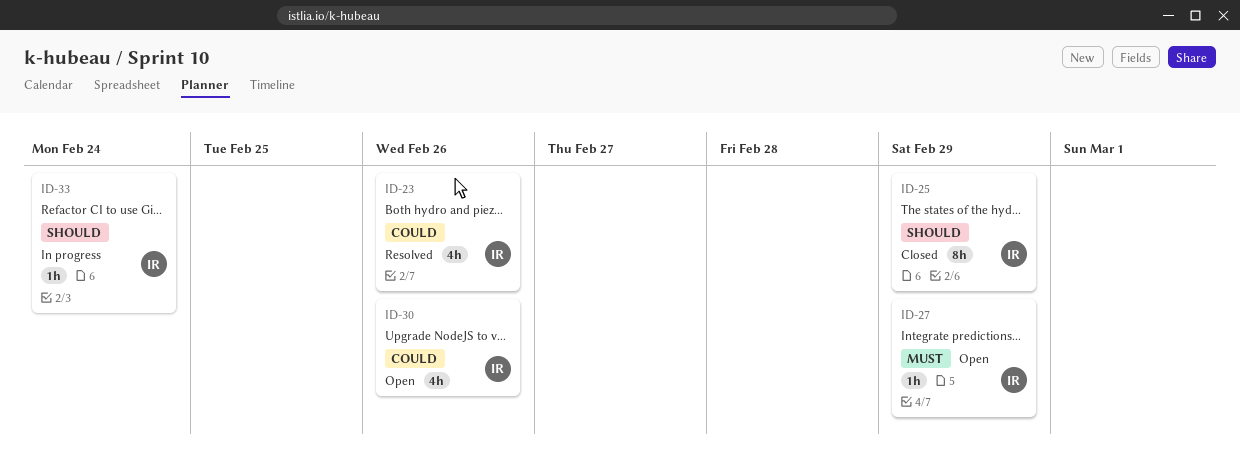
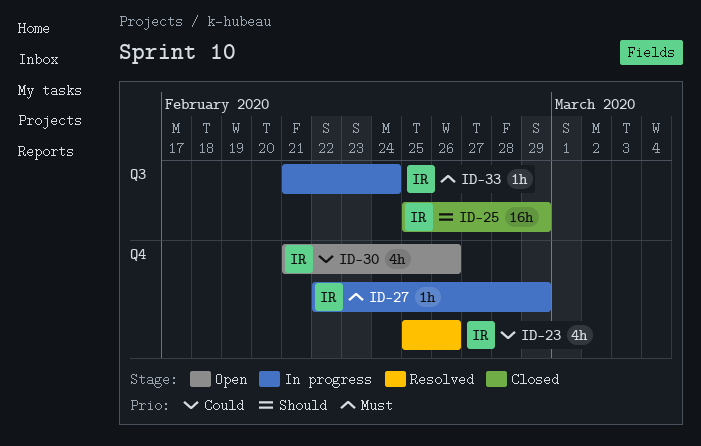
ID-25, estimate: 8h -> 16h
ID-27, status: Open -> In progress
ID-33, priority: Should -> Must

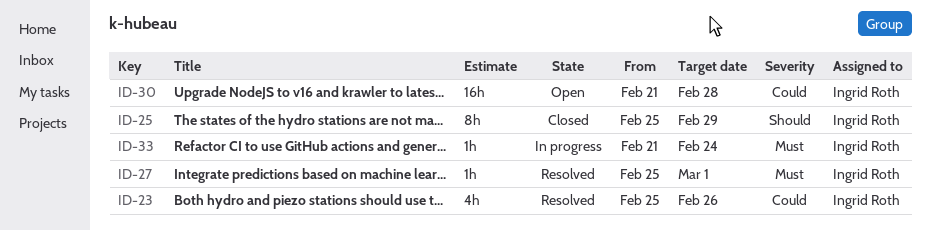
ID-25, estimate: 16h -> 8h
ID-27, status: In progress -> Resolved
ID-27, start: Feb 22 -> Feb 25
ID-27, due: Feb 29 -> Mar 1
ID-30, estimate: 4h -> 16h
ID-30, due: Feb 26 -> Feb 28

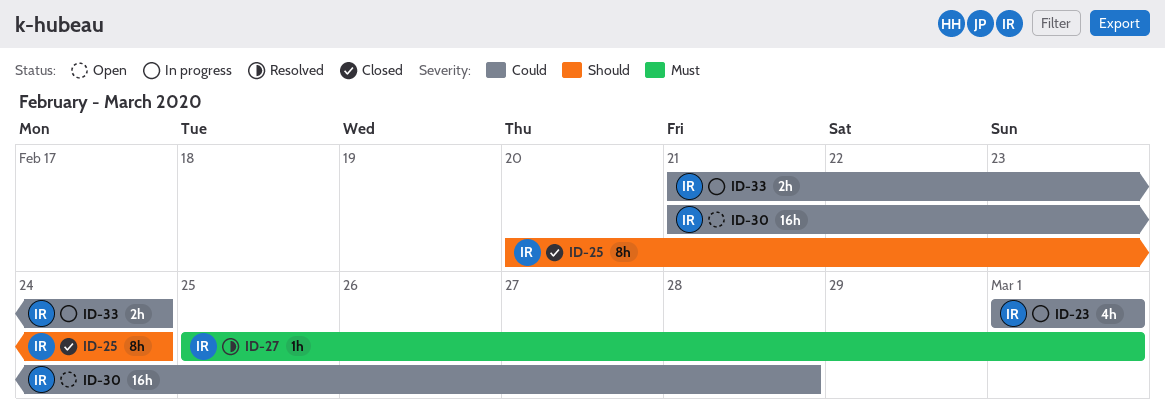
ID-23, status: Resolved -> In progress
ID-23, start: Feb 25 -> Mar 1
ID-23, due: Feb 26 -> Mar 1
ID-25, start: Feb 25 -> Feb 20
ID-25, due: Feb 29 -> Feb 24
ID-33, priority: Must -> Could
ID-33, estimate: 1h -> 2h

